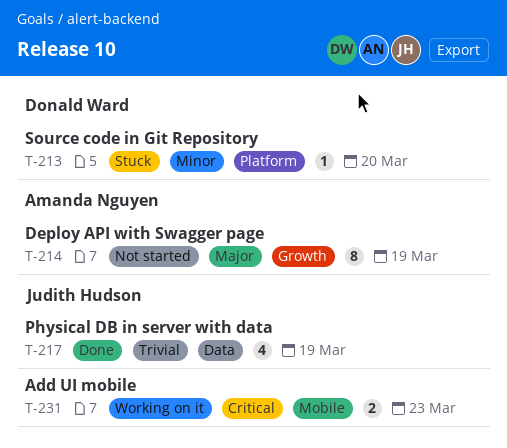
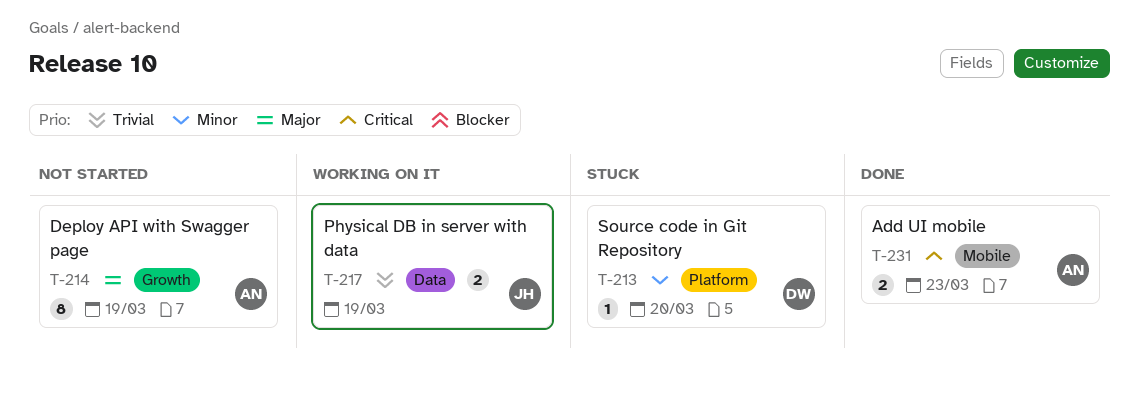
T-217, status: Done -> Working on it
T-217, estimate: 4 -> 2
T-231, status: Working on it -> Done
T-231, owner: Judith Hudson -> Amanda Nguyen

